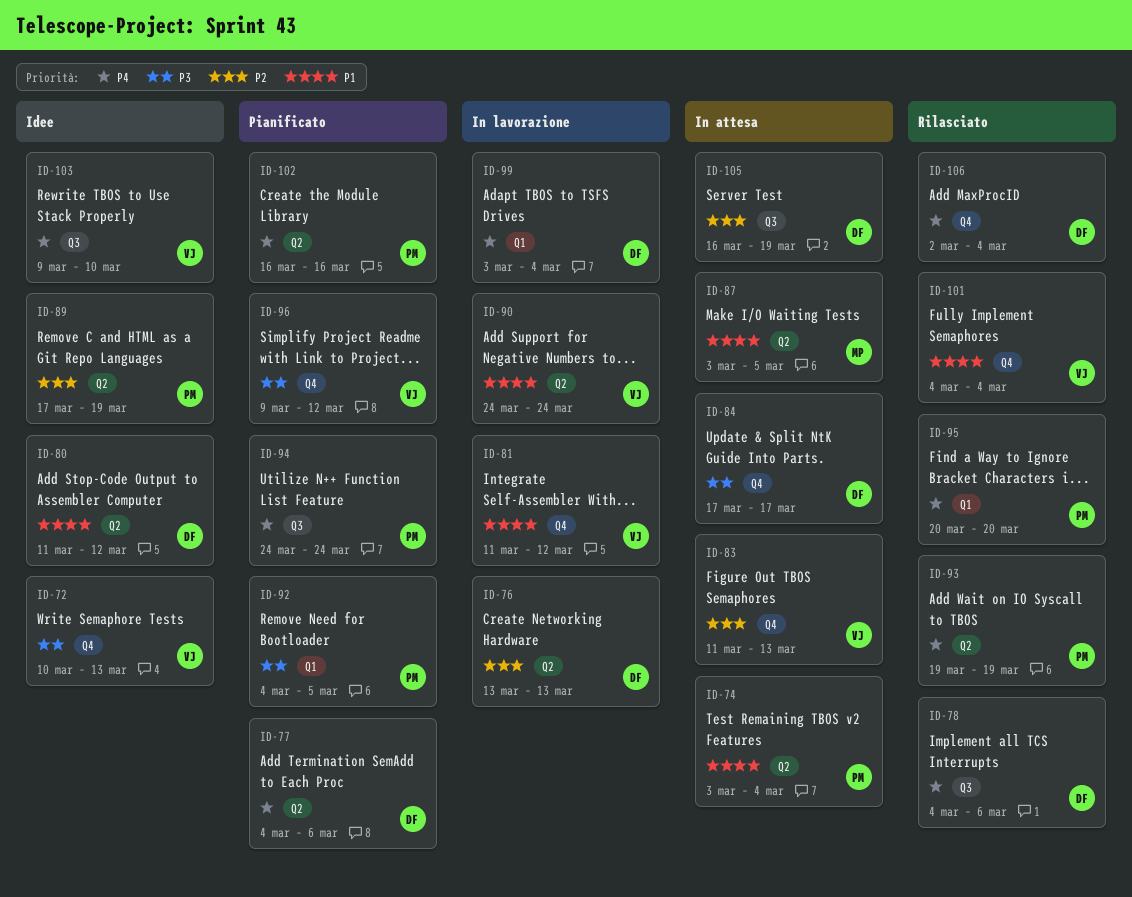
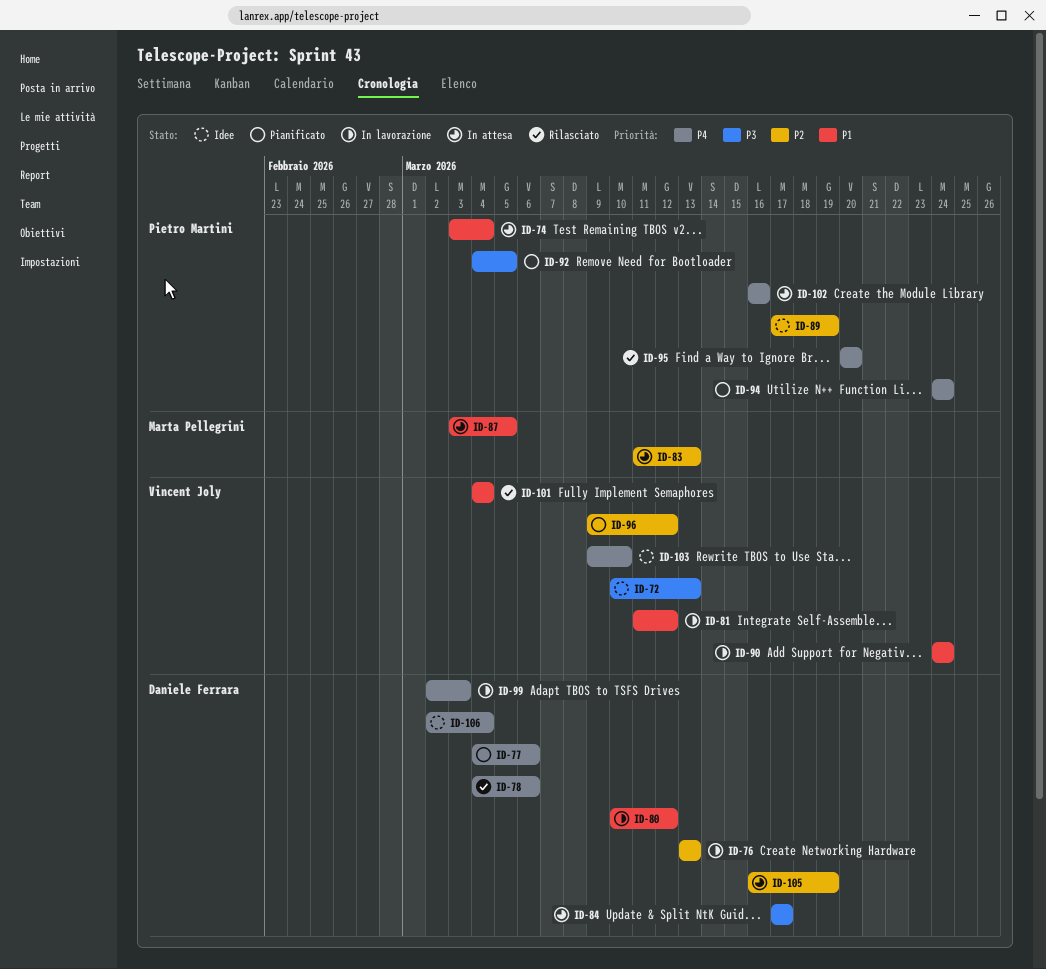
ID-80, status: Idee -> In lavorazione
ID-80, start: Mar 11 -> Mar 10
ID-83, owner: Vincent Joly -> Marta Pellegrini
ID-93: present -> none
ID-96, priority: P3 -> P2
ID-99, start: Mar 3 -> Mar 2
ID-99, due: Mar 4 -> Mar 3
ID-102, status: Pianificato -> In attesa
ID-106, status: Rilasciato -> Idee

